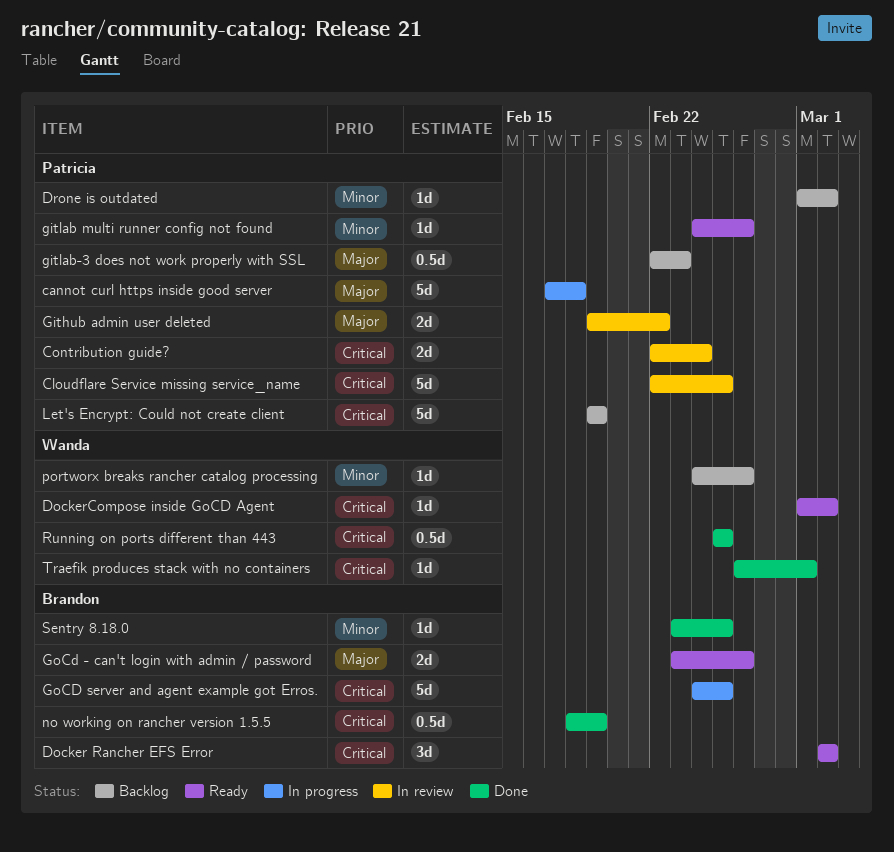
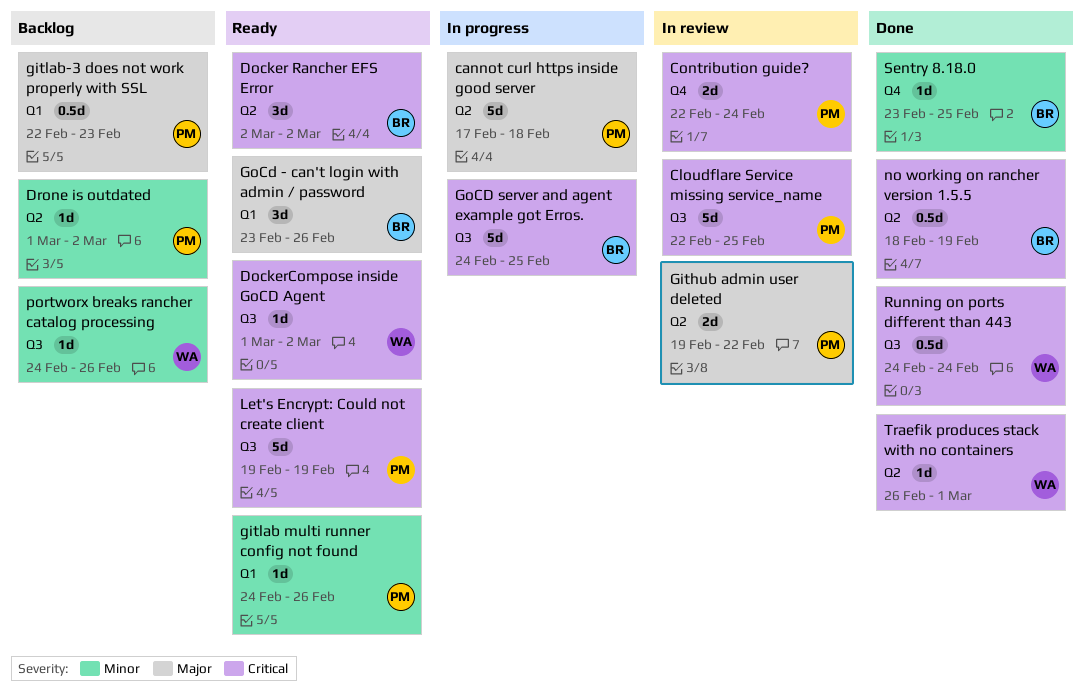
GoCd - can't login with admin / password, estimate: 2d -> 3d
Let's Encrypt: Could not create client, status: Backlog -> Ready
Running on ports different than 443, start: Feb 25 -> Feb 24
Running on ports different than 443, due: Feb 25 -> Feb 24

